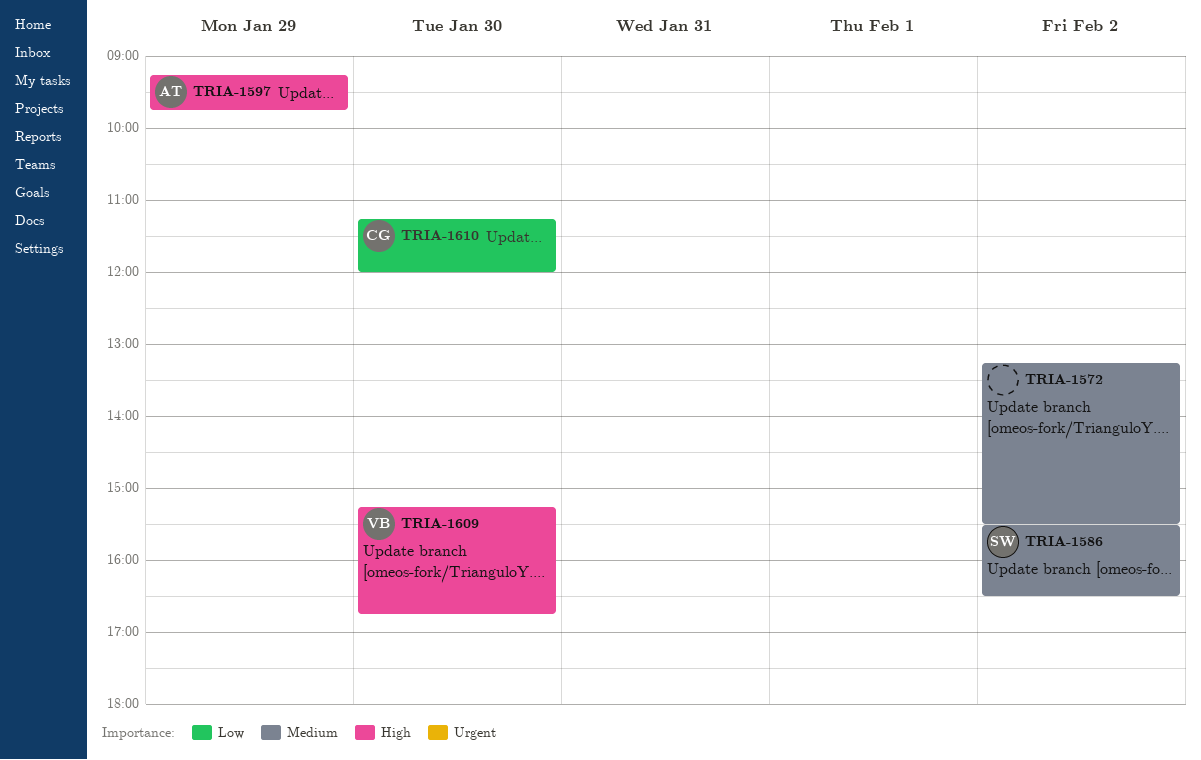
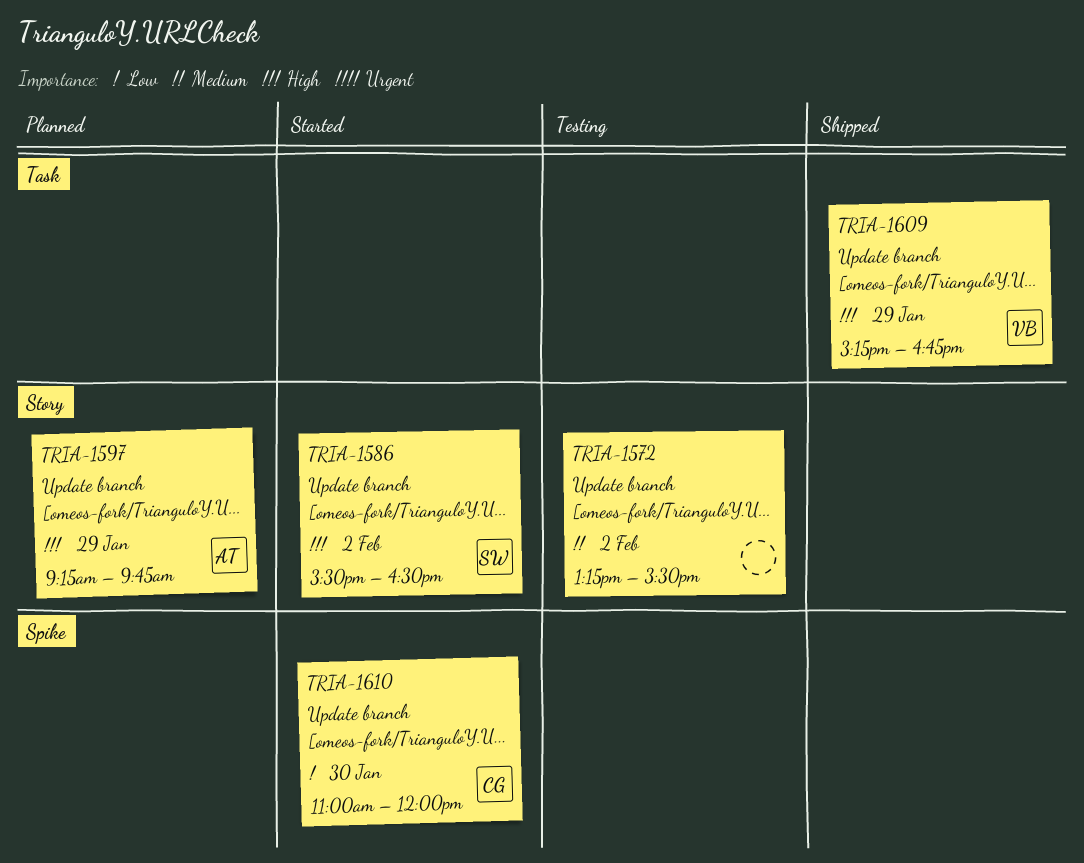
TRIA-1586, priority: Medium -> High
TRIA-1609, day: Jan 30 -> Jan 29
TRIA-1610, begins: 11:15 -> 11:00

